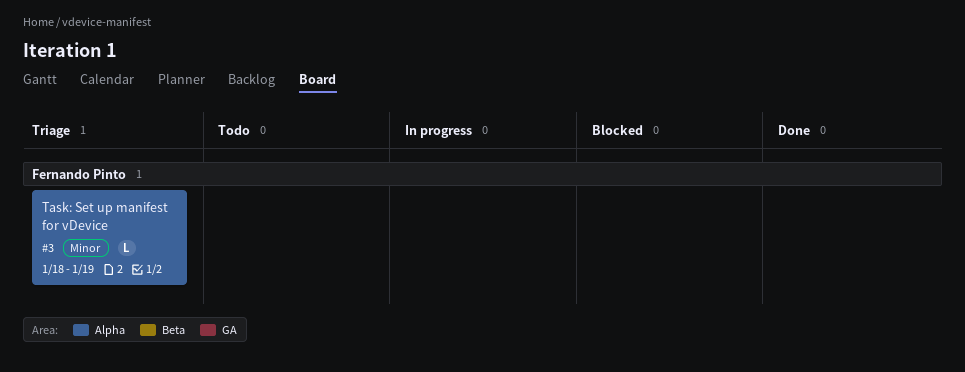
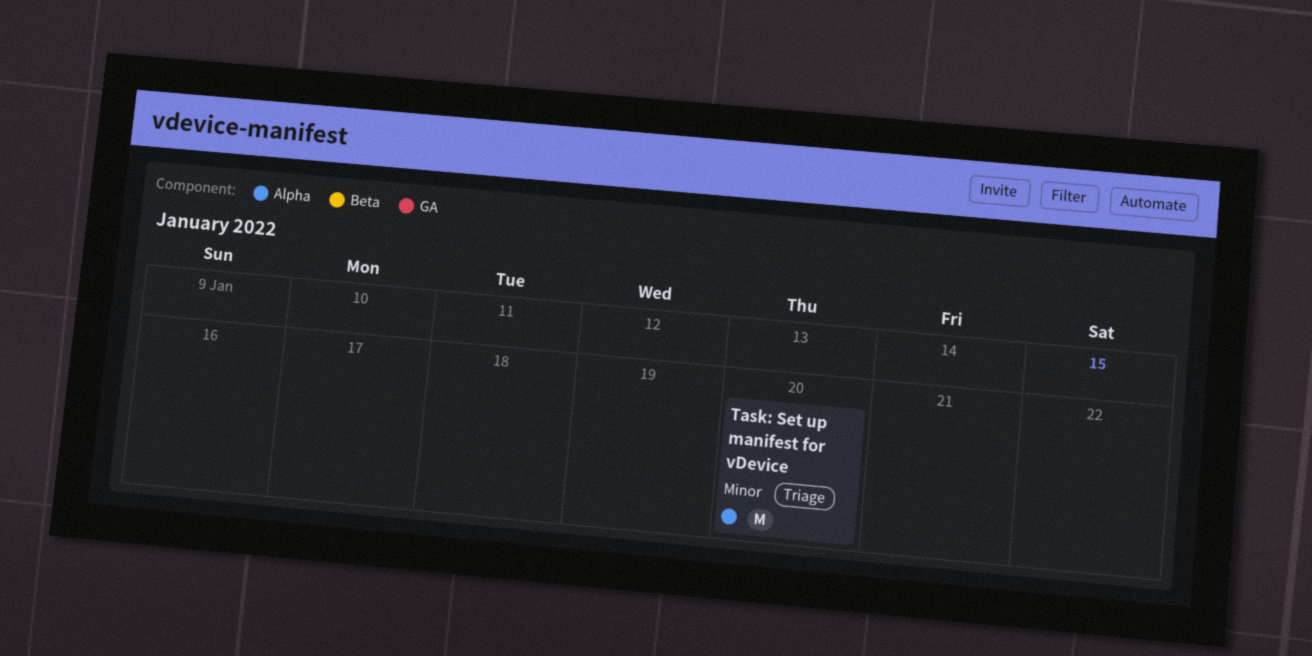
Task: Set up manifest for vDevice, estimate: L -> M
Task: Set up manifest for vDevice, due: Jan 19 -> Jan 20

